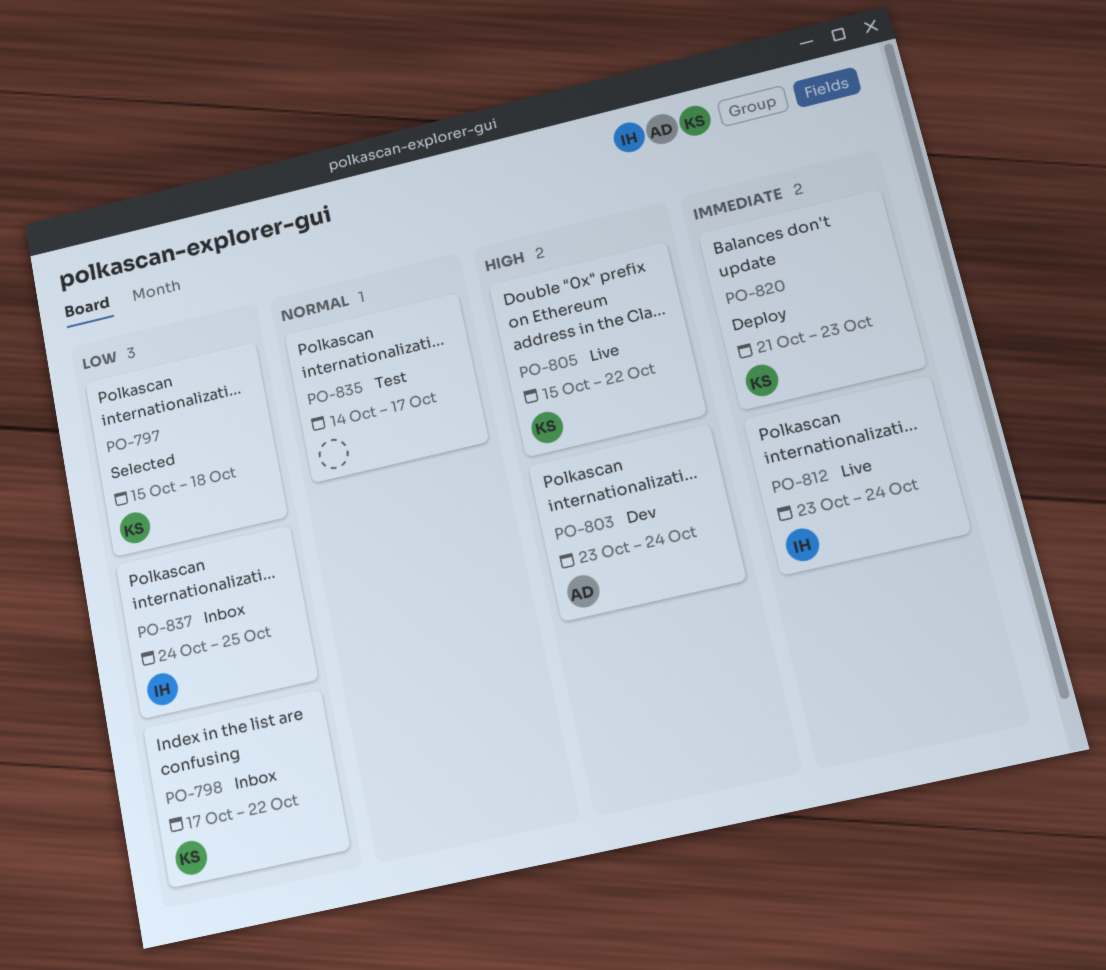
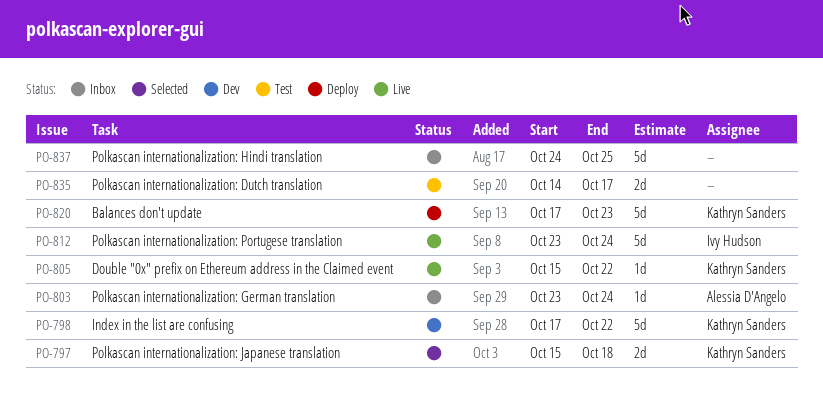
PO-798, status: Inbox -> Dev
PO-803, status: Dev -> Inbox
PO-820, start: Oct 21 -> Oct 17
PO-837, owner: Ivy Hudson -> none

